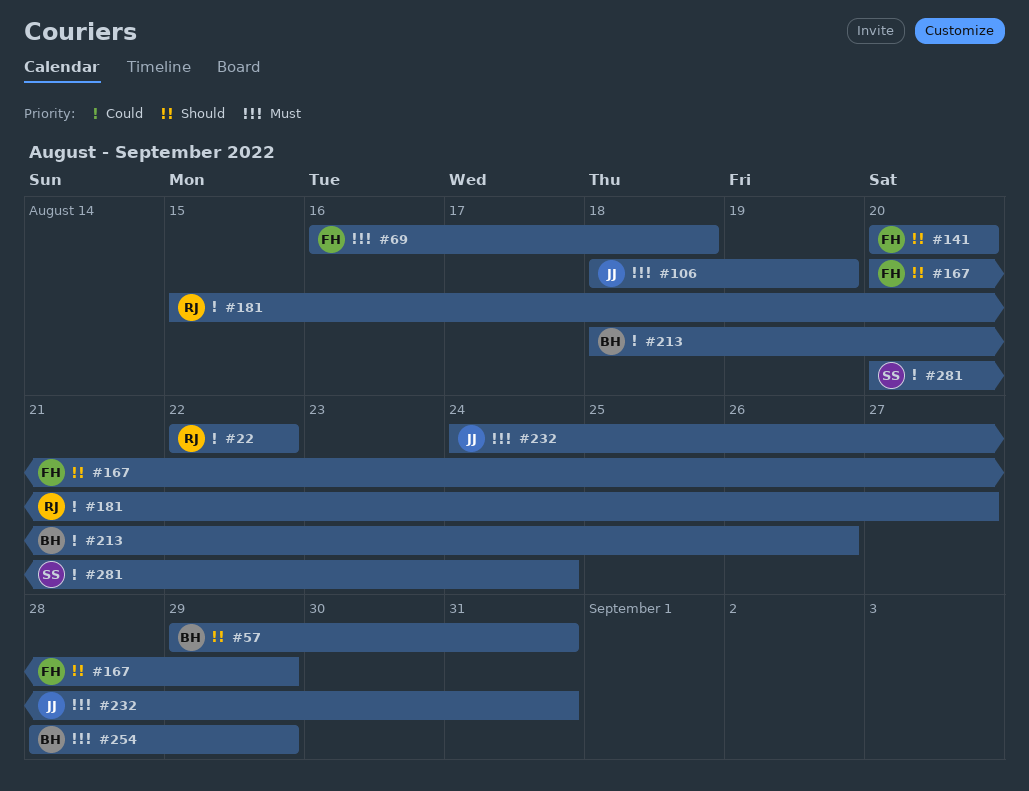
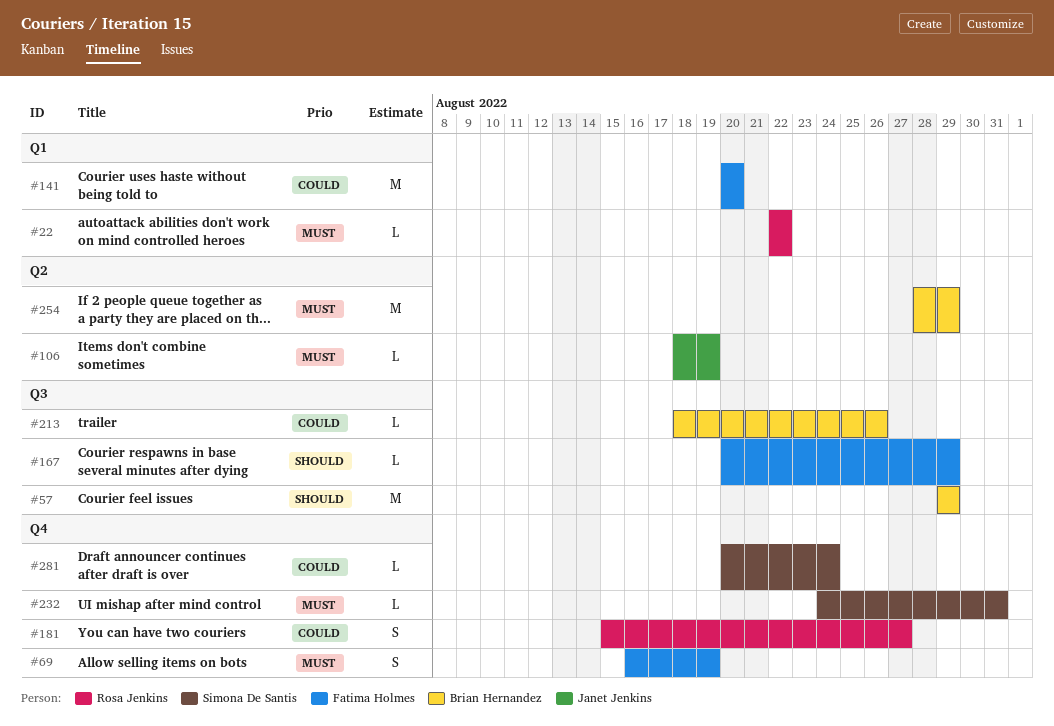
#22, priority: Could -> Must
#57, due: Aug 31 -> Aug 29
#69, due: Aug 18 -> Aug 19
#141, priority: Should -> Could
#232, owner: Janet Jenkins -> Simona De Santis

